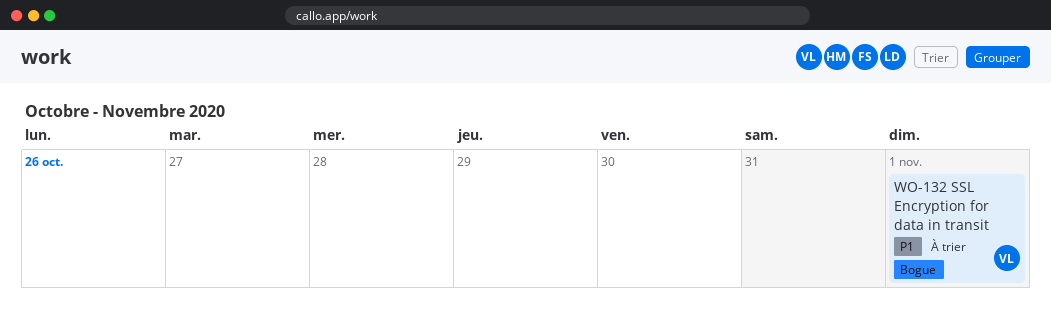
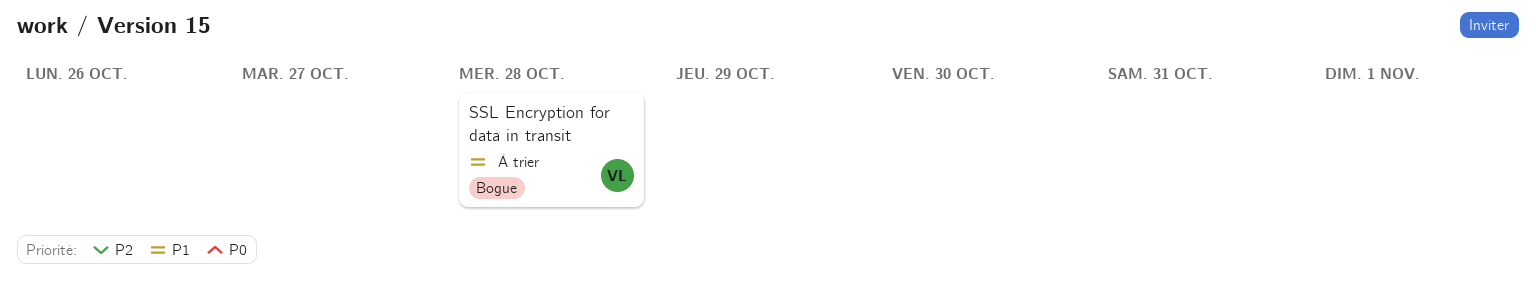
SSL Encryption for data in transit, due: Nov 1 -> Oct 28

